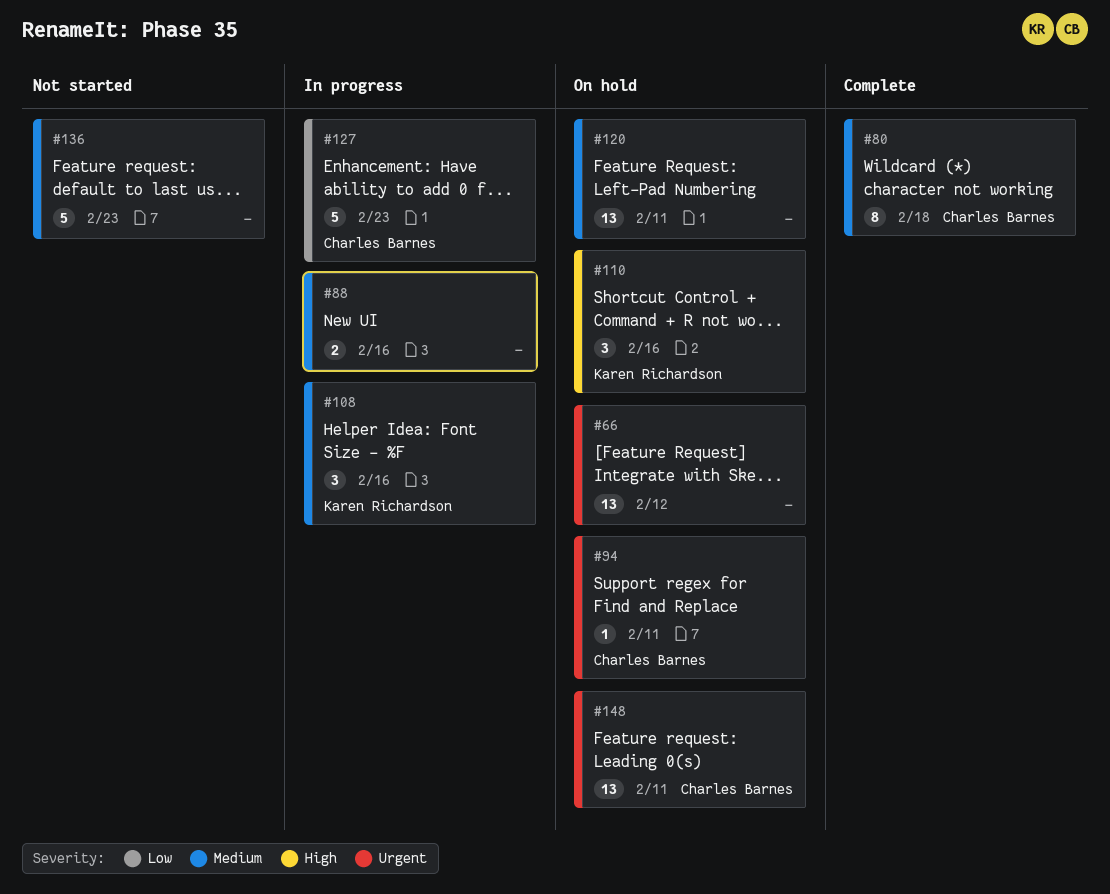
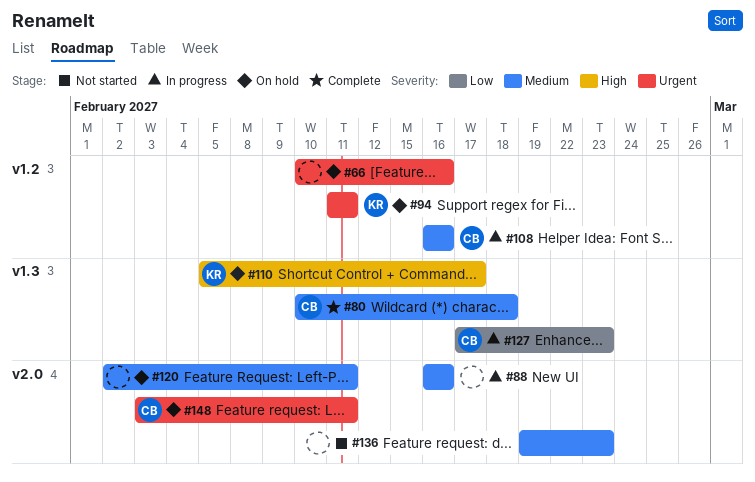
#66, due: Feb 12 -> Feb 16
#94, owner: Charles Barnes -> Karen Richardson
#108, owner: Karen Richardson -> Charles Barnes
#110, due: Feb 16 -> Feb 17

